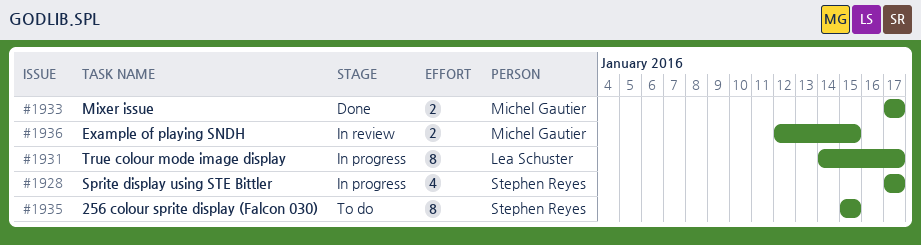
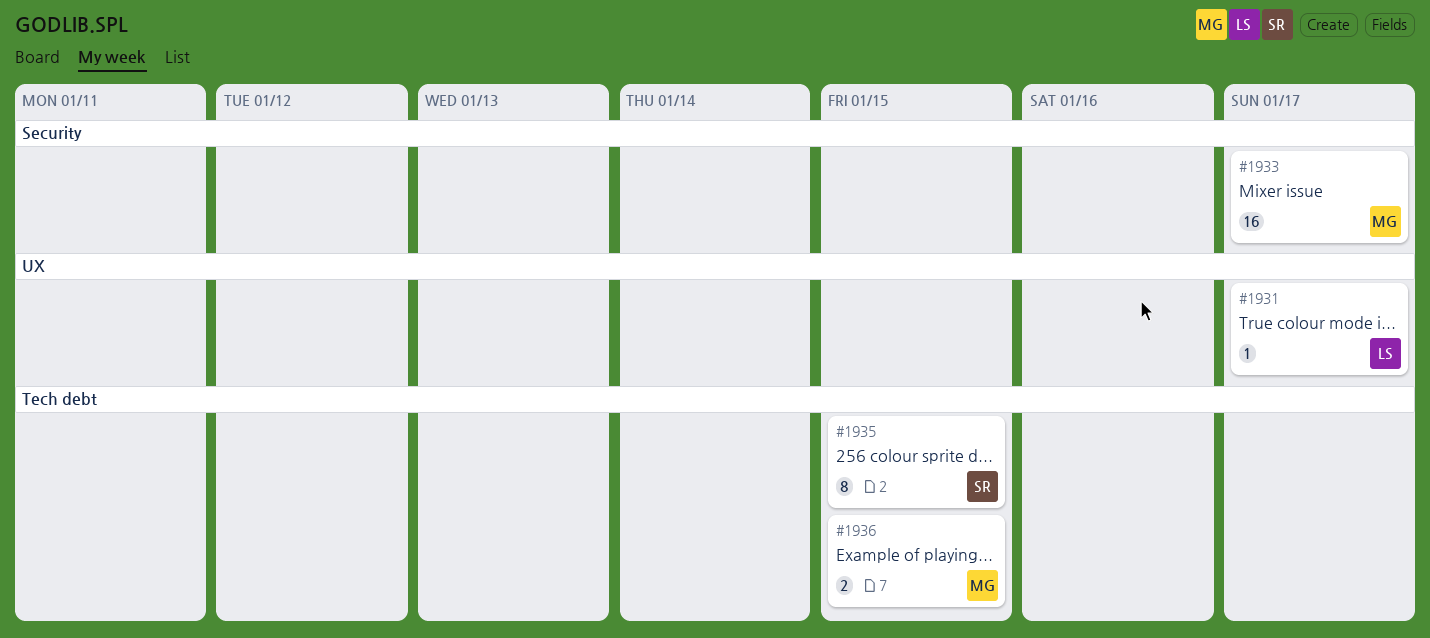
#1928: present -> none
#1931, estimate: 8 -> 1
#1933, estimate: 2 -> 16

